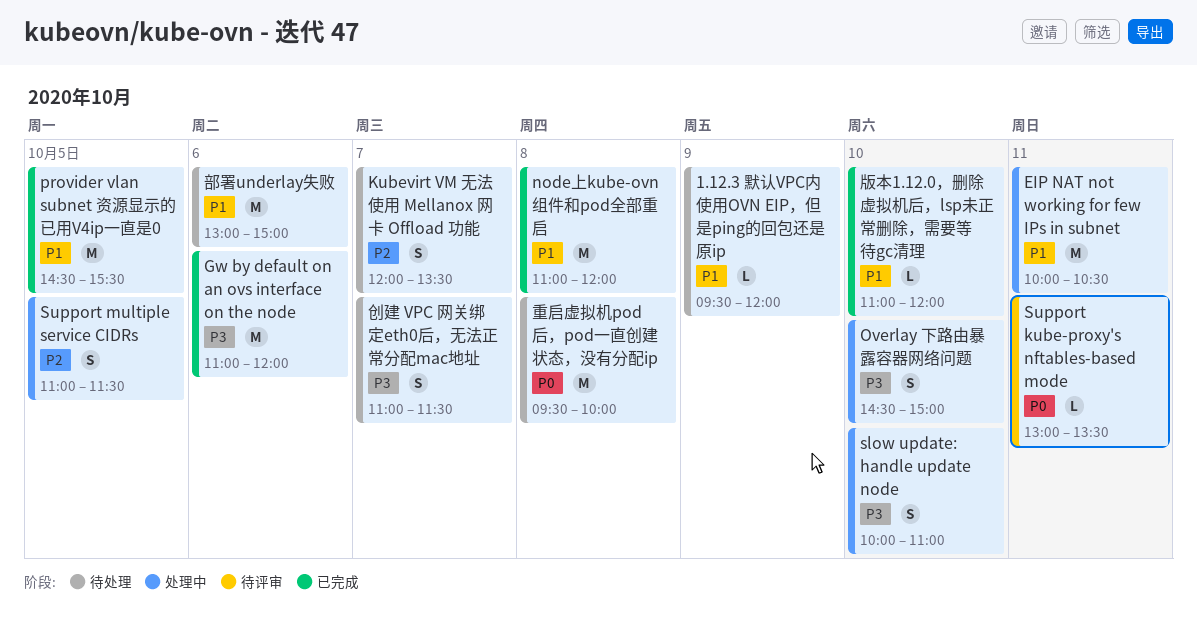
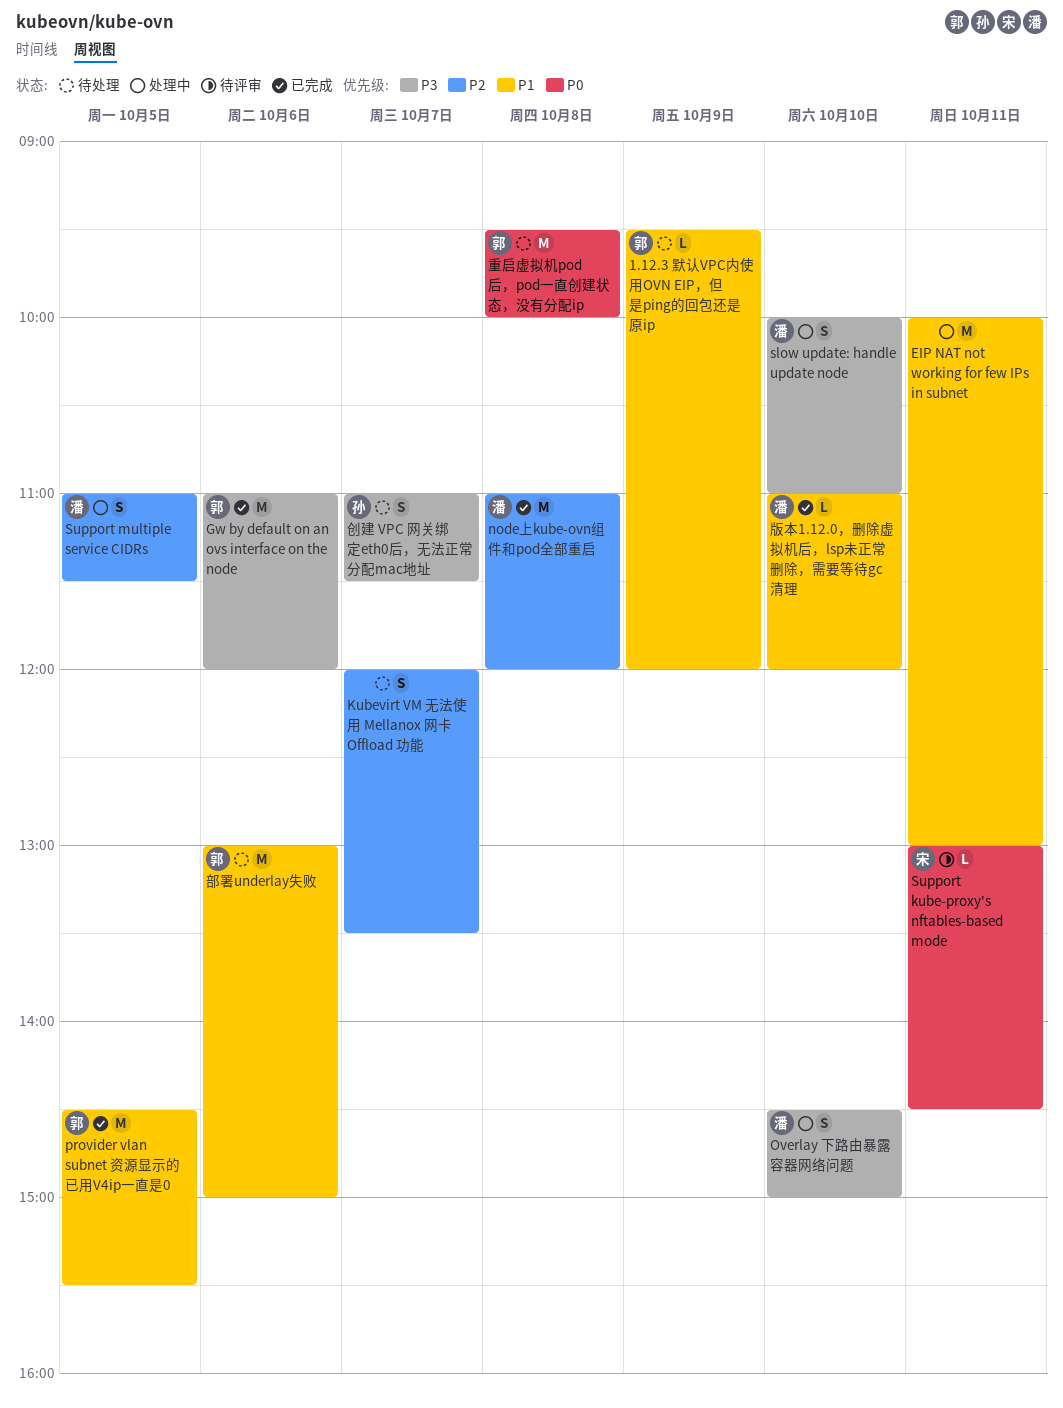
EIP NAT not working for few IPs in subnet, ends: 10:30 -> 13:00
node上kube-ovn组件和pod全部重启, priority: P1 -> P2
Support kube-proxy's nftables-based mode, ends: 13:30 -> 14:30

